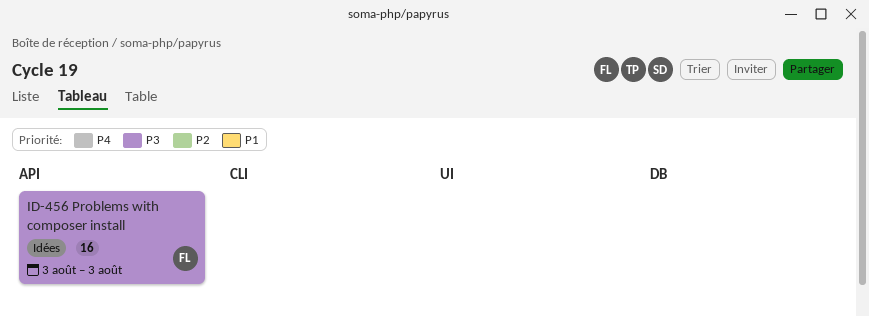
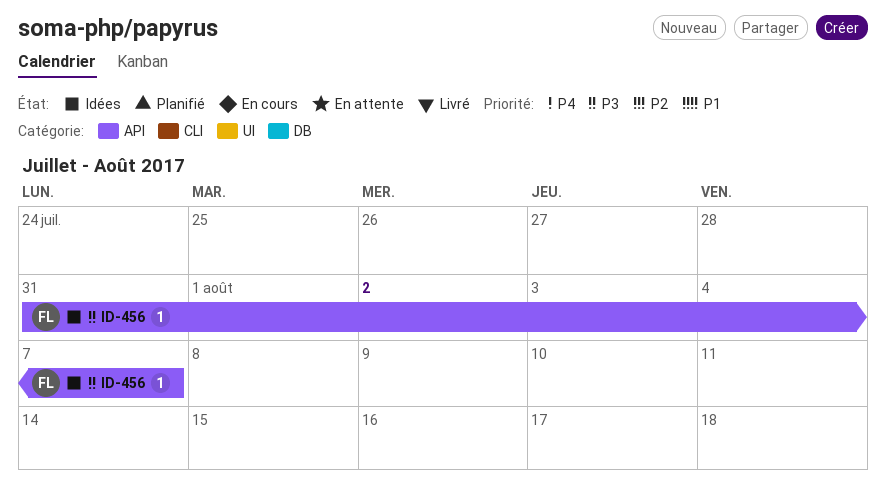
ID-456, estimate: 16 -> 1
ID-456, start: Aug 3 -> Jul 31
ID-456, due: Aug 3 -> Aug 7

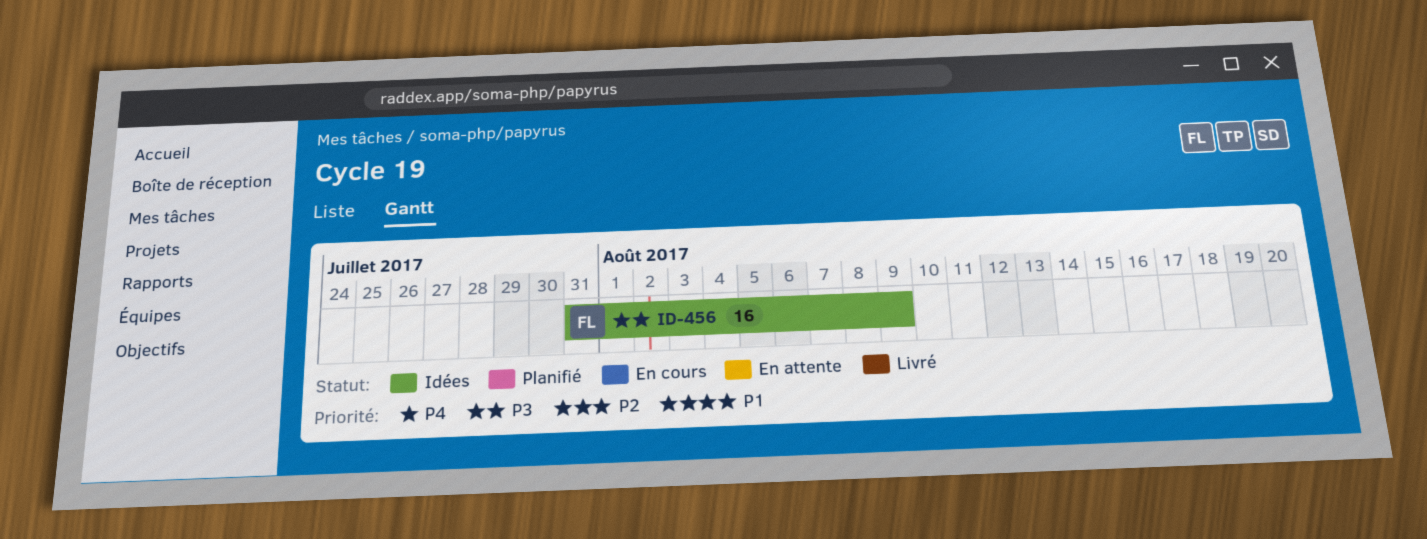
ID-456, estimate: 1 -> 16
ID-456, due: Aug 7 -> Aug 9

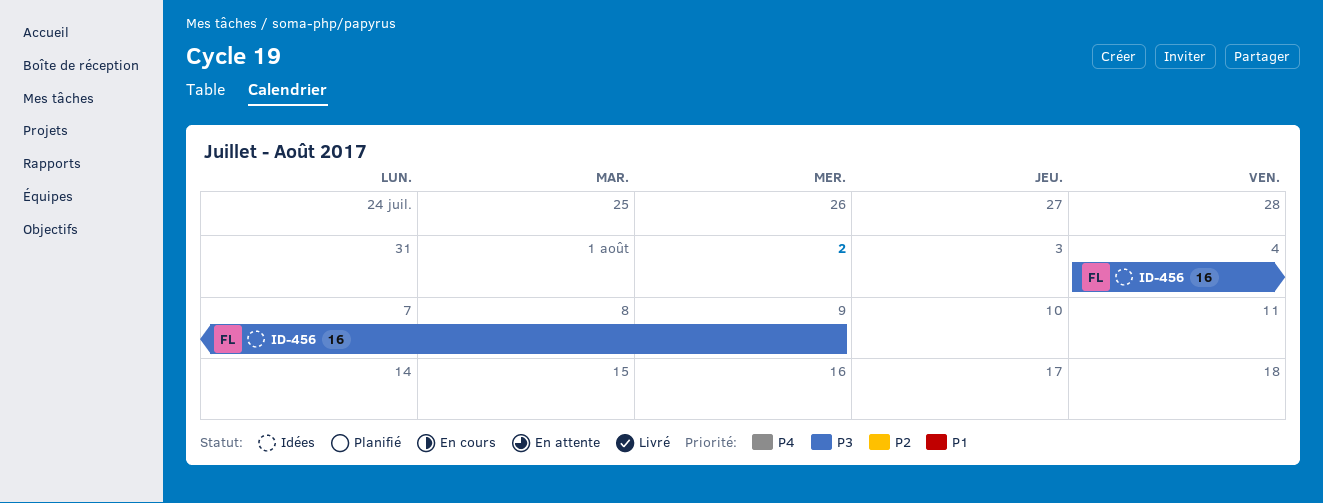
ID-456, start: Jul 31 -> Aug 4

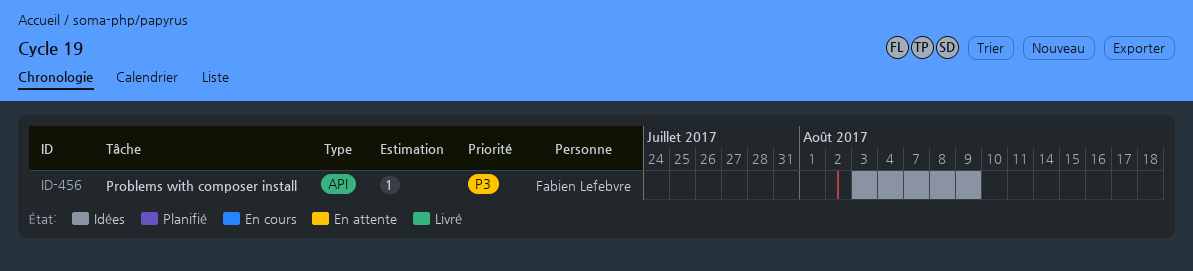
ID-456, estimate: 16 -> 1
ID-456, start: Aug 4 -> Aug 3

